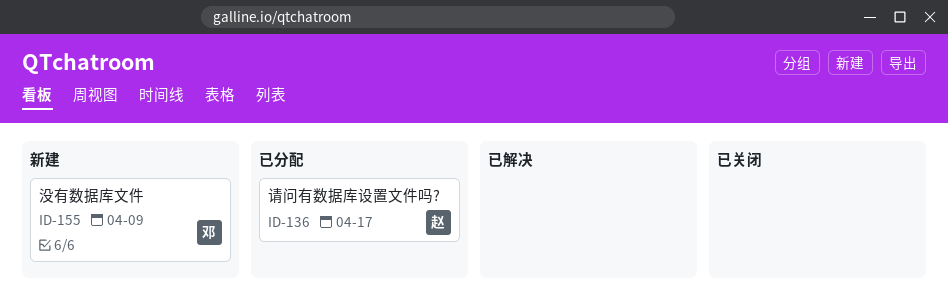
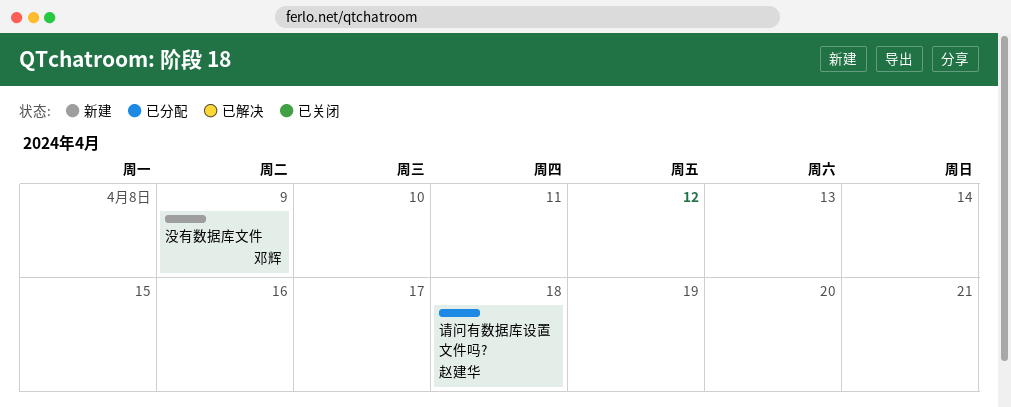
请问有数据库设置文件吗?, due: Apr 17 -> Apr 18

